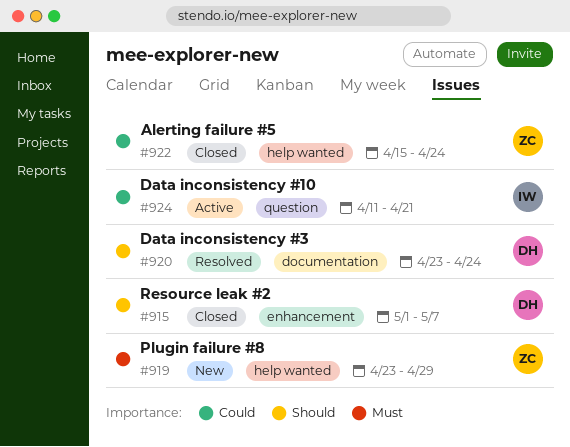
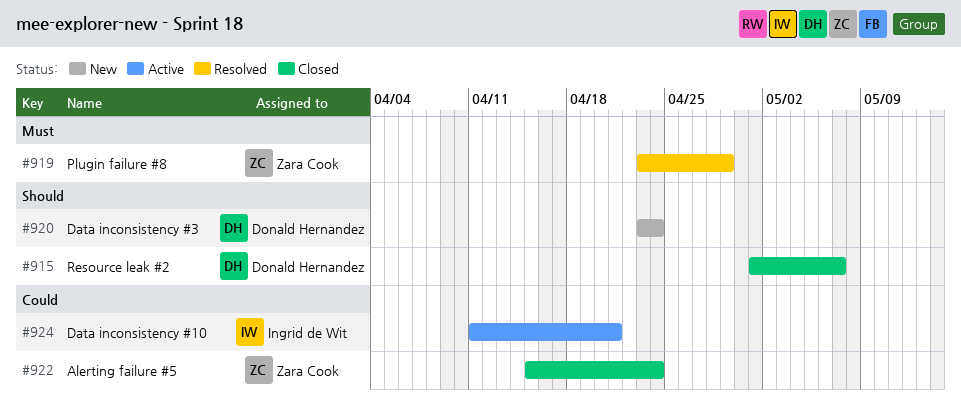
#919, status: New -> Resolved
#920, status: Resolved -> New

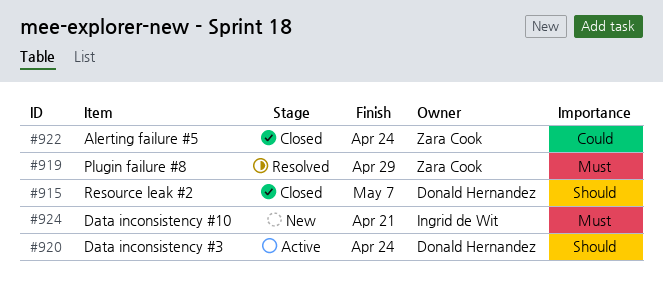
#920, status: New -> Active
#924, status: Active -> New
#924, priority: Could -> Must

